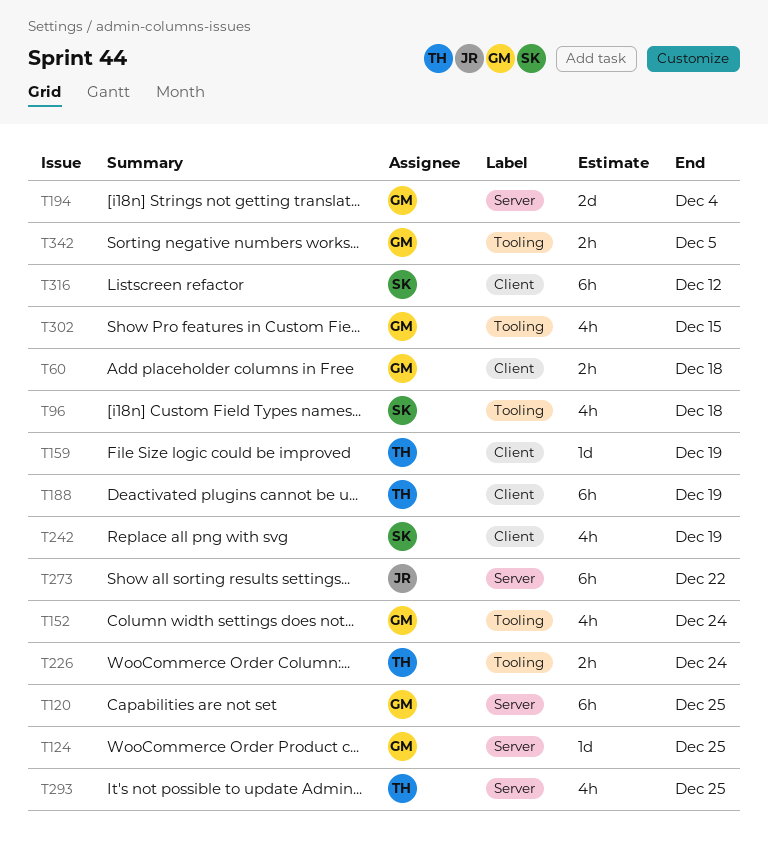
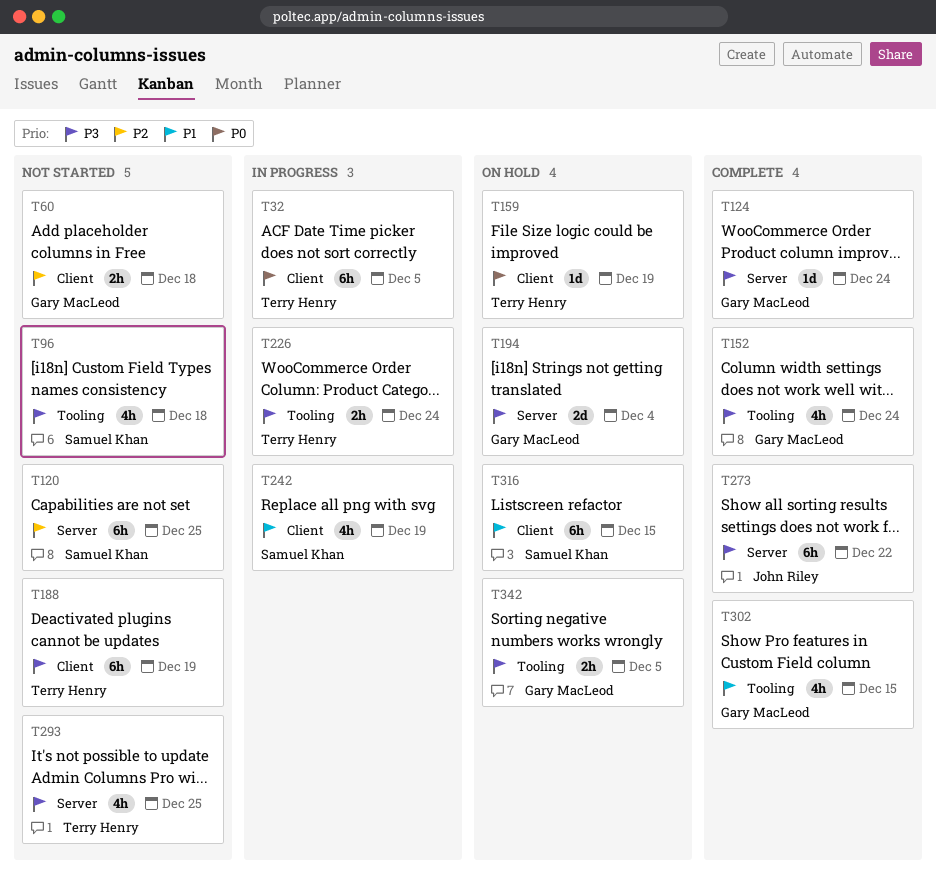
T32: none -> present
T120, owner: Gary MacLeod -> Samuel Khan
T124, due: Dec 25 -> Dec 24
T316, due: Dec 12 -> Dec 15

